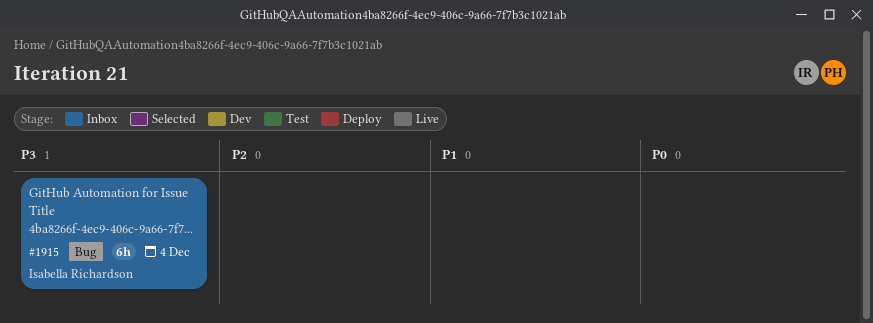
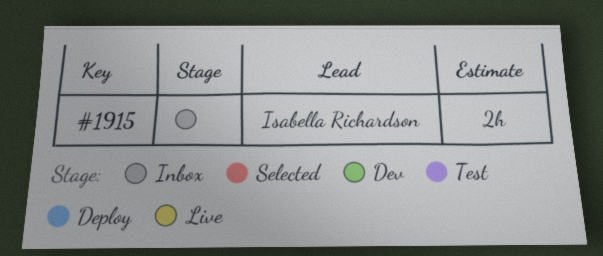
#1915, estimate: 6h -> 2h

